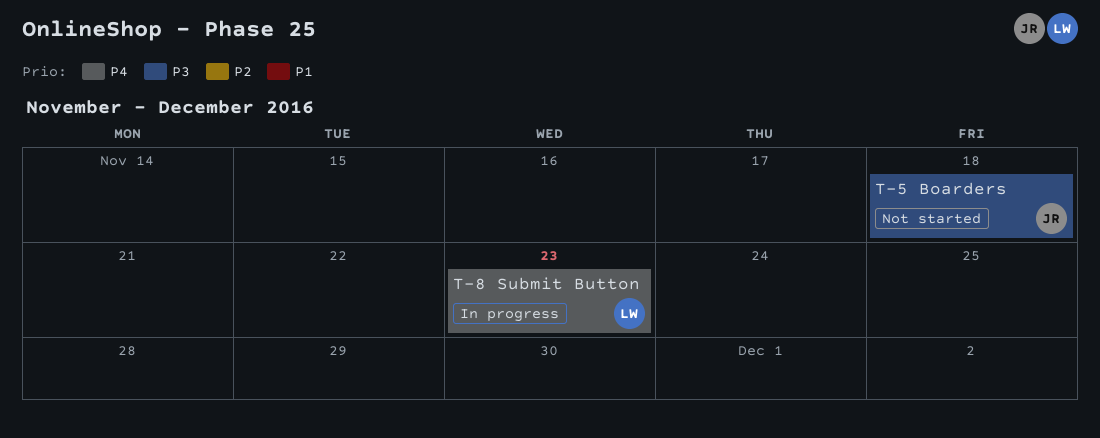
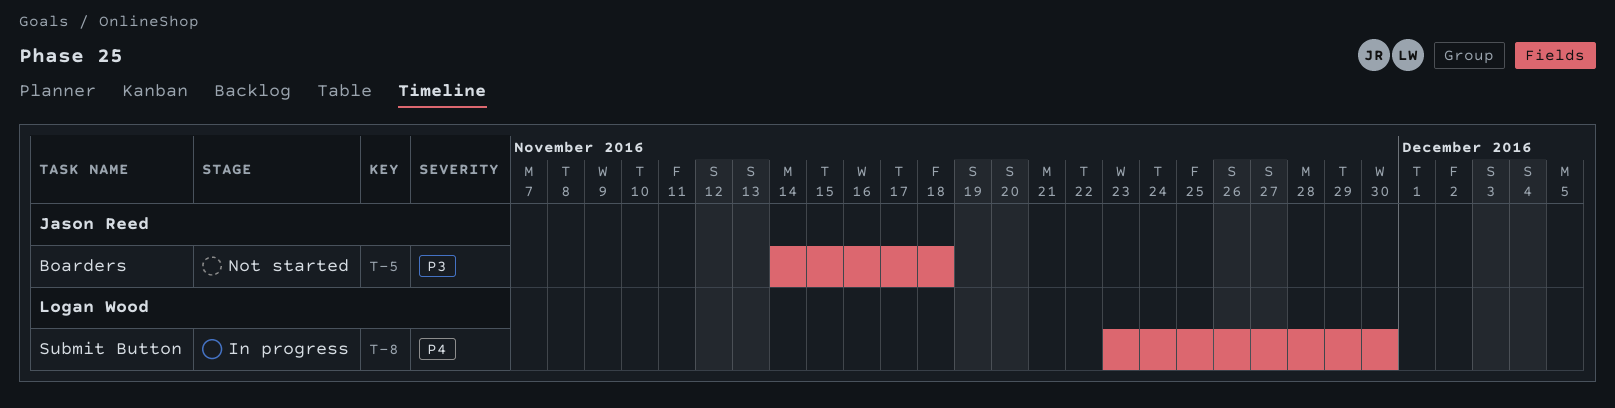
T-8, due: Nov 23 -> Nov 30

